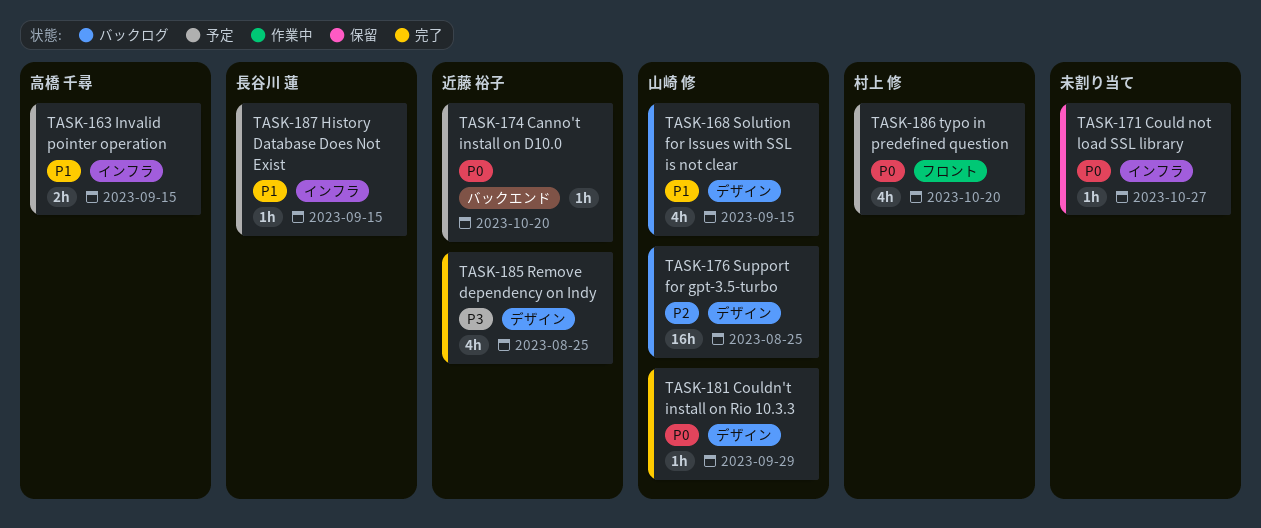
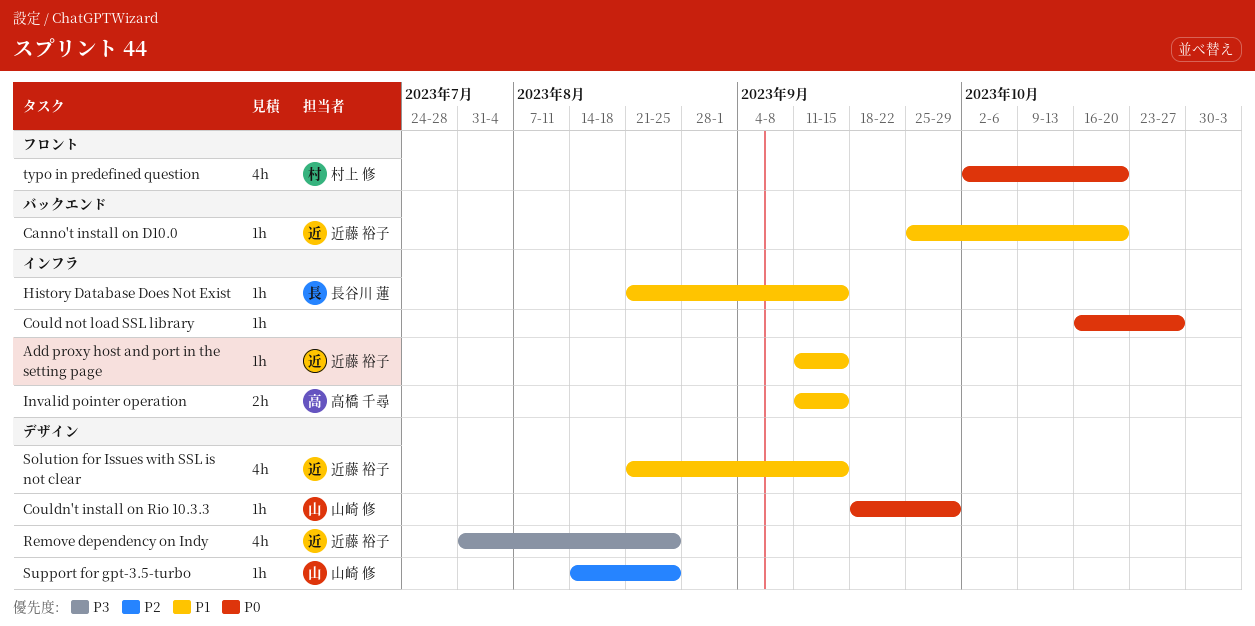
Add proxy host and port in the setting page: none -> present
Canno't install on D10.0, priority: P0 -> P1
Solution for Issues with SSL is not clear, owner: 山崎 修 -> 近藤 裕子
Support for gpt-3.5-turbo, estimate: 16h -> 1h

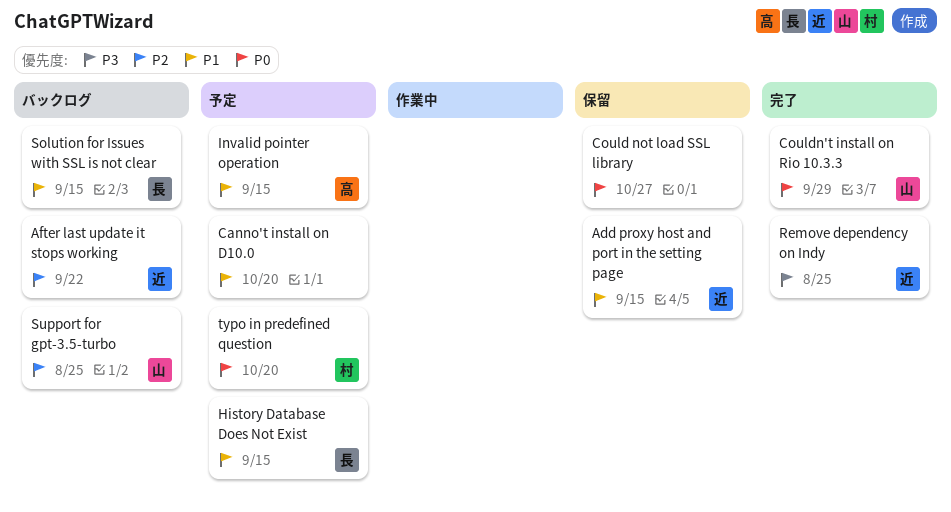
After last update it stops working: none -> present
Canno't install on D10.0, owner: 近藤 裕子 -> none
Solution for Issues with SSL is not clear, owner: 近藤 裕子 -> 長谷川 蓮

